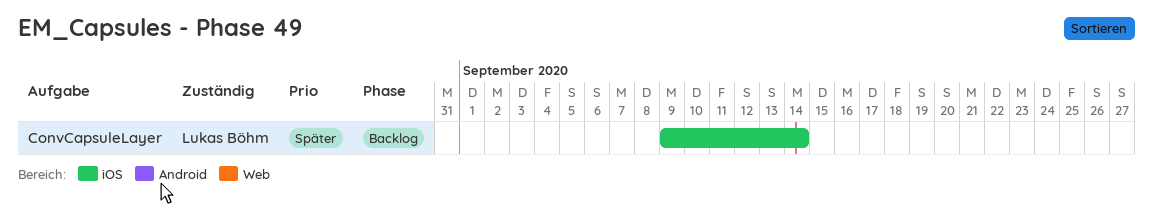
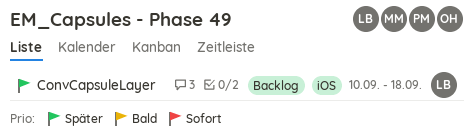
ConvCapsuleLayer, start: Sep 9 -> Sep 10
ConvCapsuleLayer, due: Sep 14 -> Sep 18

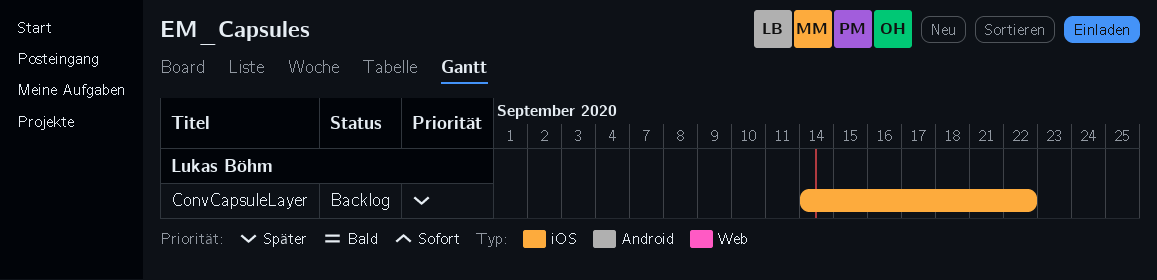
ConvCapsuleLayer, start: Sep 10 -> Sep 14
ConvCapsuleLayer, due: Sep 18 -> Sep 22

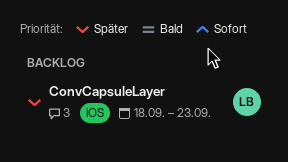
ConvCapsuleLayer, start: Sep 14 -> Sep 18
ConvCapsuleLayer, due: Sep 22 -> Sep 23

